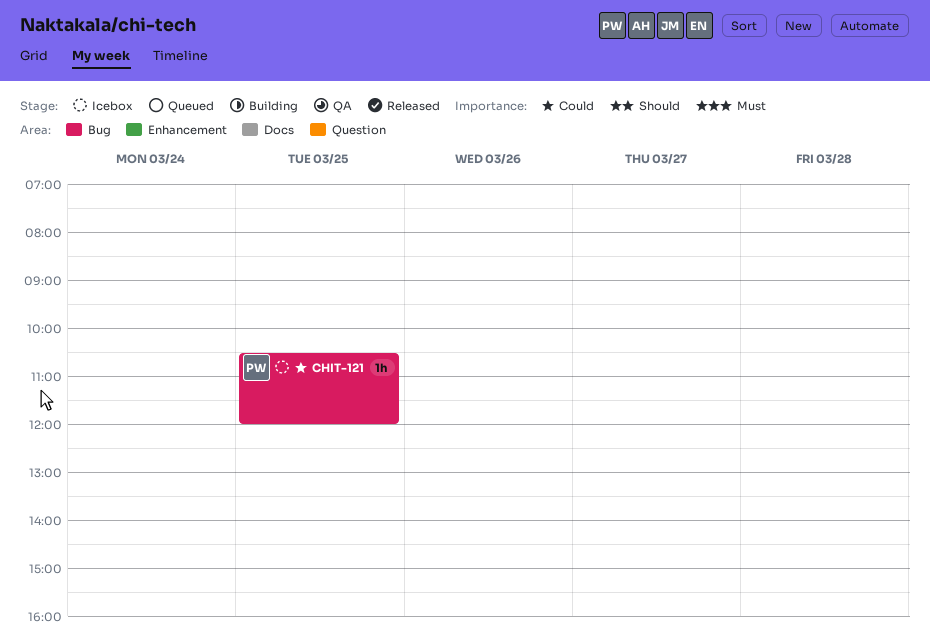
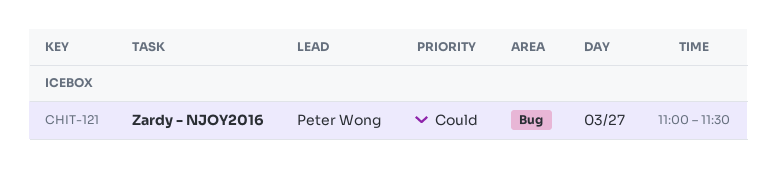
CHIT-121, day: Mar 25 -> Mar 27
CHIT-121, begins: 10:30 -> 11:00
CHIT-121, ends: 12:00 -> 11:30

